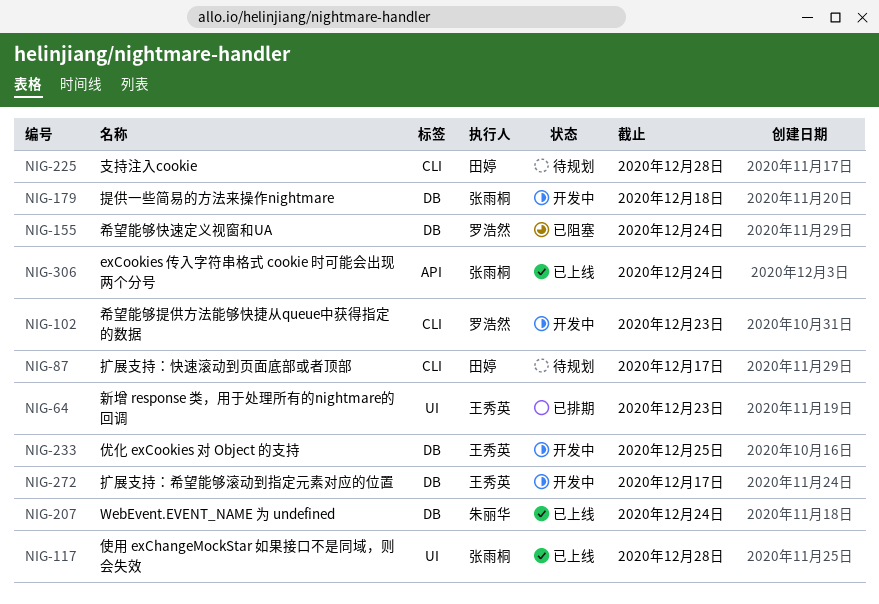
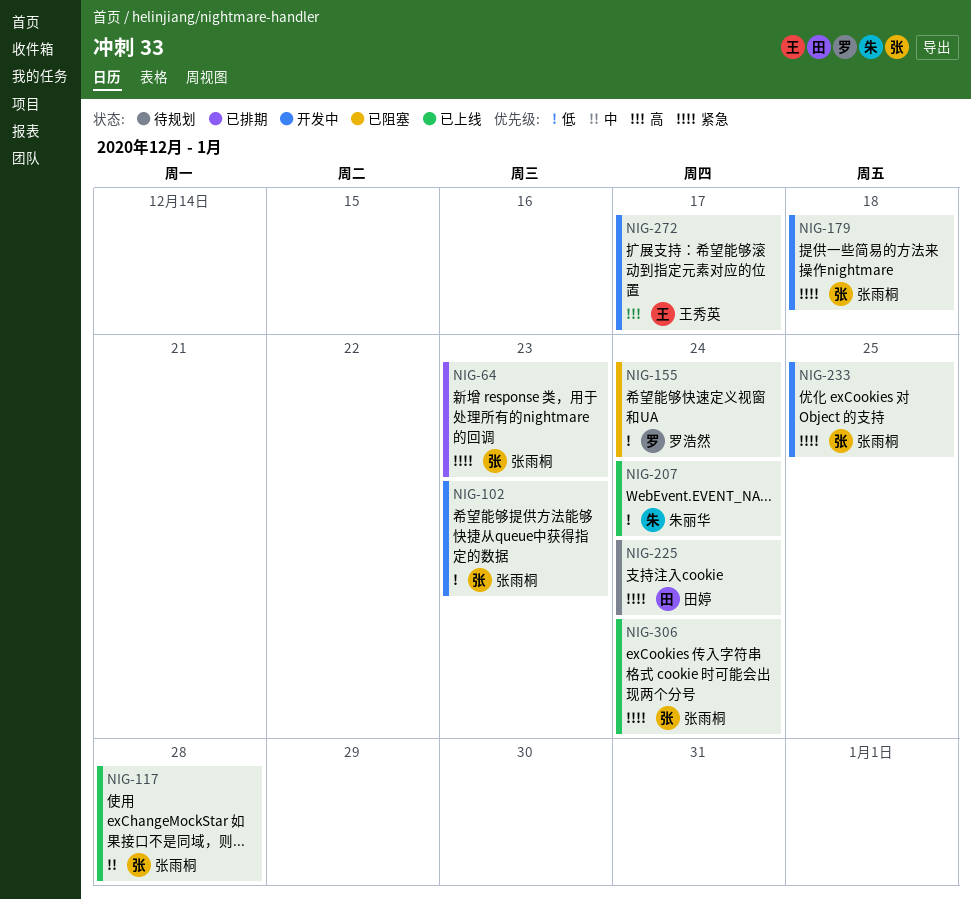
NIG-64, owner: 王秀英 -> 张雨桐
NIG-87: present -> none
NIG-102, owner: 罗浩然 -> 张雨桐
NIG-225, due: Dec 28 -> Dec 24
NIG-233, owner: 王秀英 -> 张雨桐

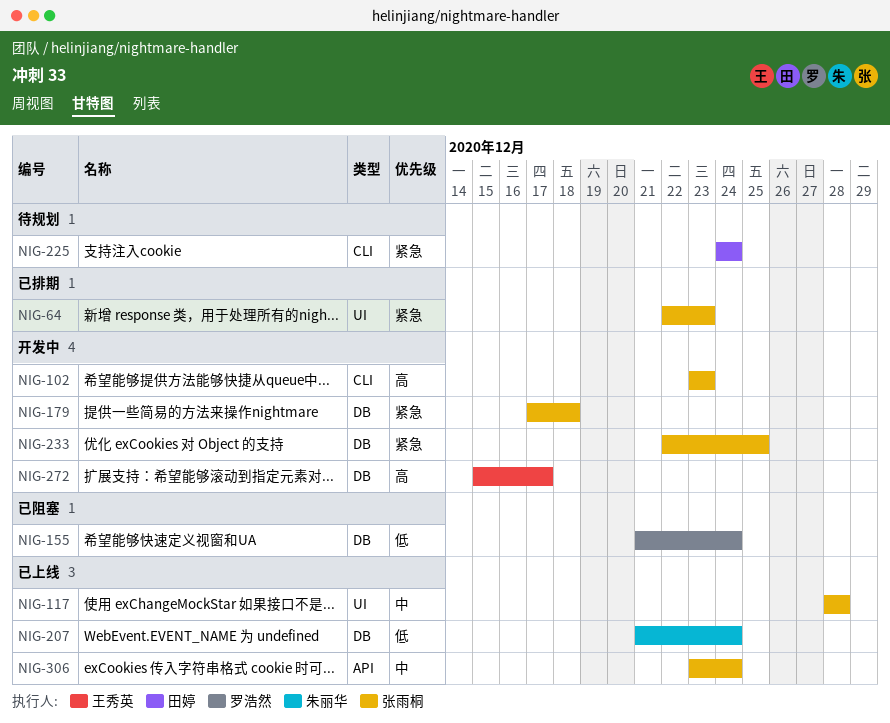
NIG-102, priority: 低 -> 高
NIG-306, priority: 紧急 -> 中

